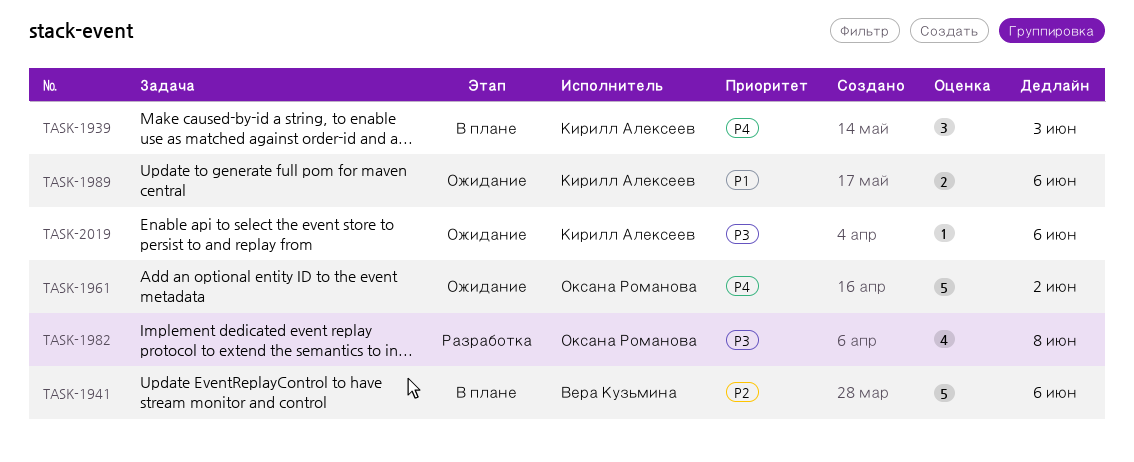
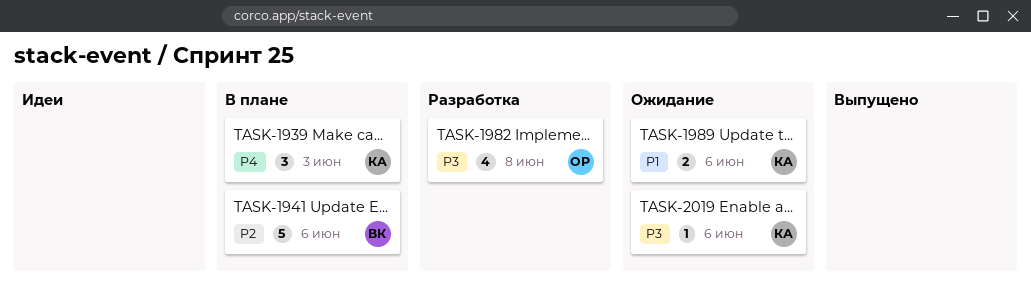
TASK-1961: present -> none

